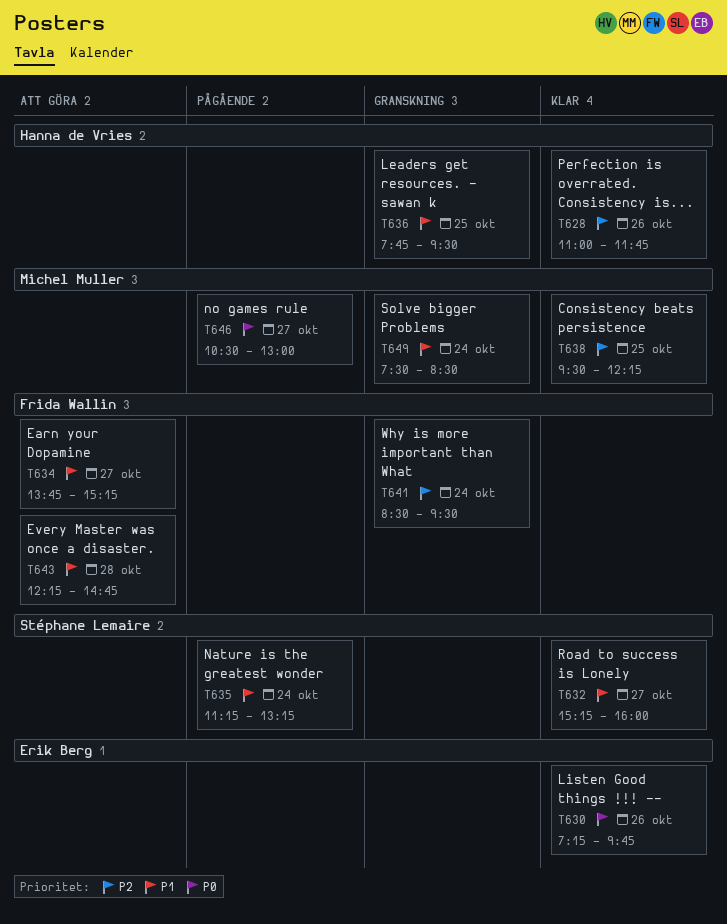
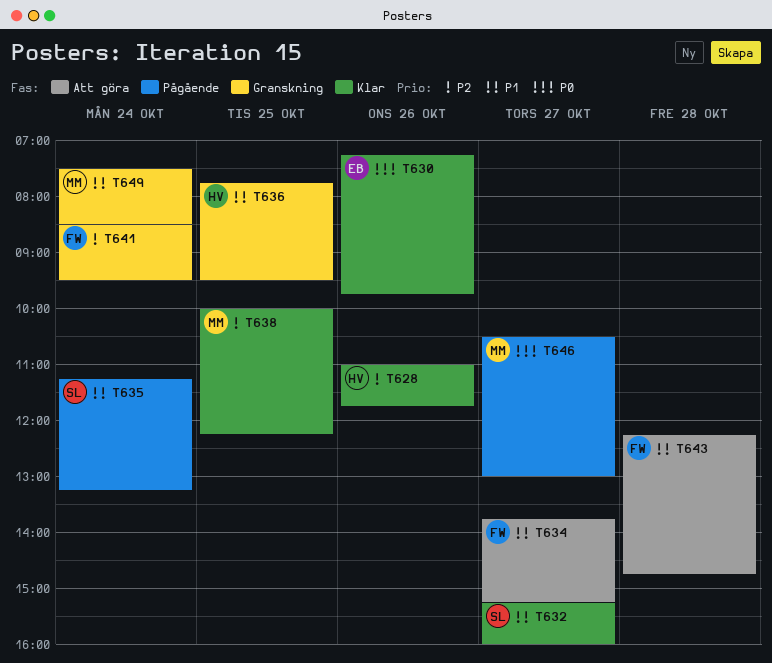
T638, begins: 09:30 -> 10:00

